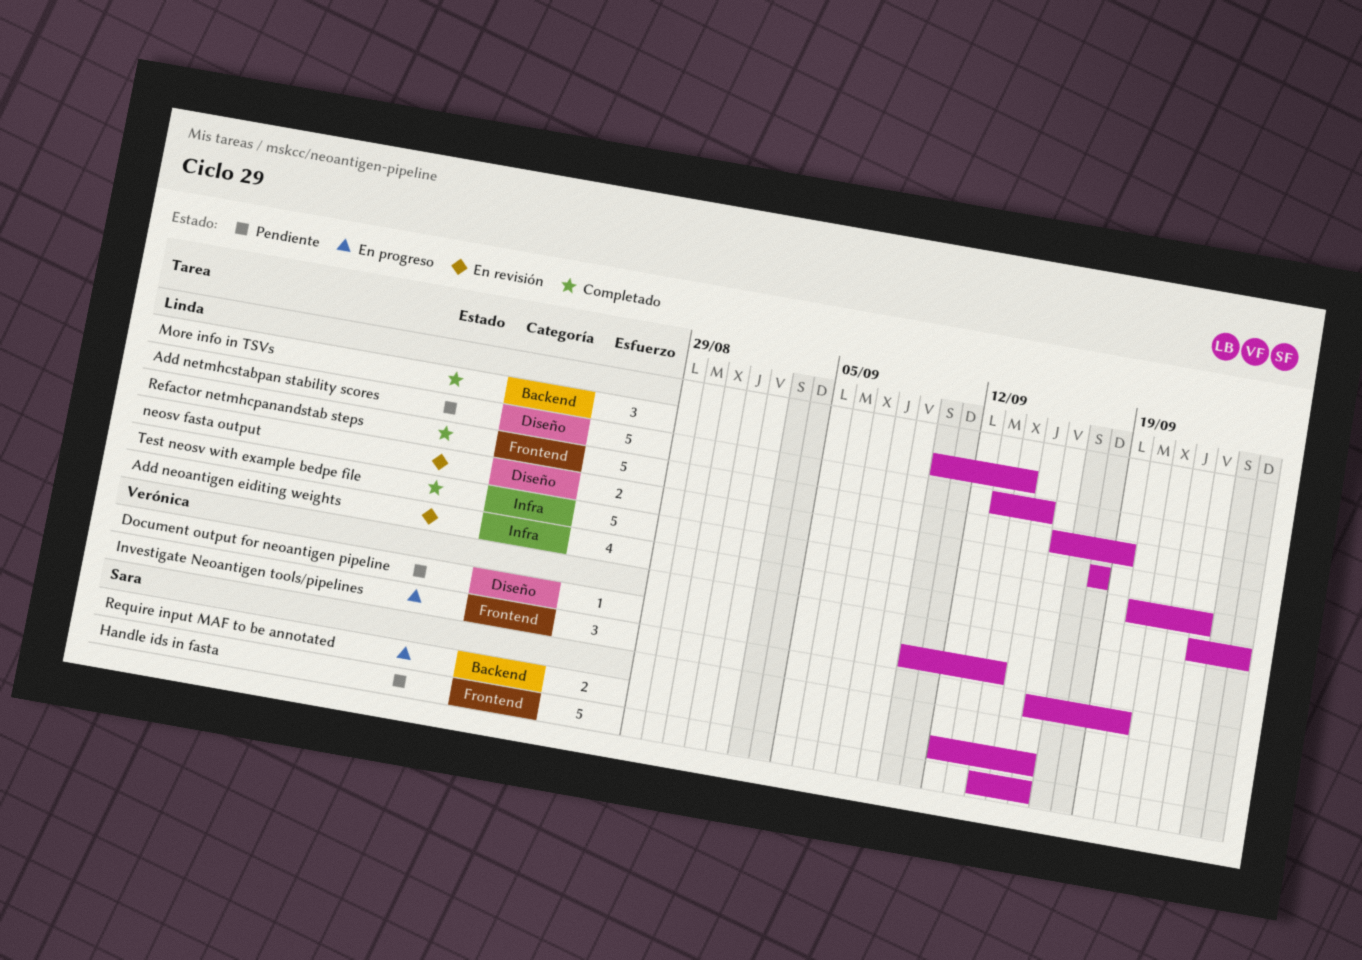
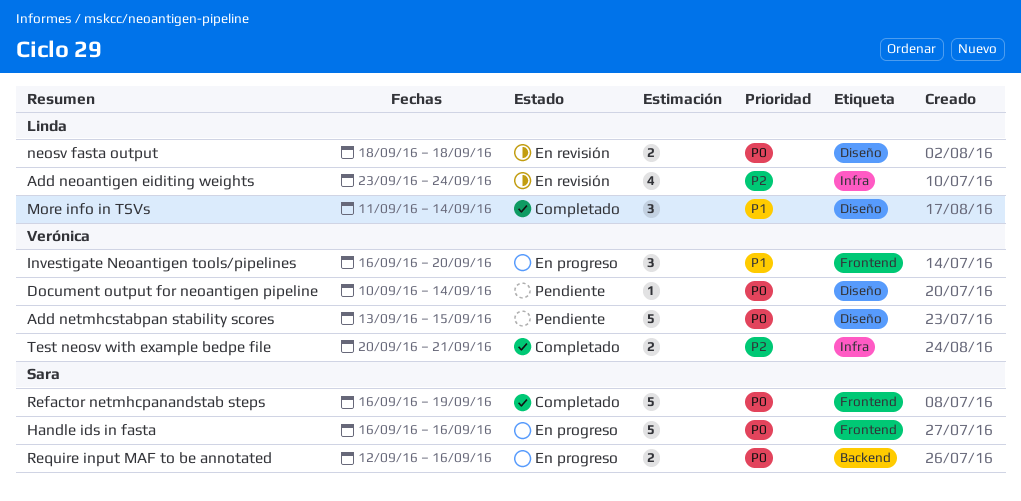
Add neoantigen eiditing weights, due: Sep 25 -> Sep 24
Add netmhcstabpan stability scores, owner: Linda -> Verónica
Handle ids in fasta, status: Pendiente -> En progreso
Handle ids in fasta, start: Sep 14 -> Sep 16
More info in TSVs, label: Backend -> Diseño
More info in TSVs, start: Sep 10 -> Sep 11
Refactor netmhcpanandstab steps, owner: Linda -> Sara
Test neosv with example bedpe file, owner: Linda -> Verónica
Test neosv with example bedpe file, estimate: 5 -> 2
Test neosv with example bedpe file, due: Sep 23 -> Sep 21

